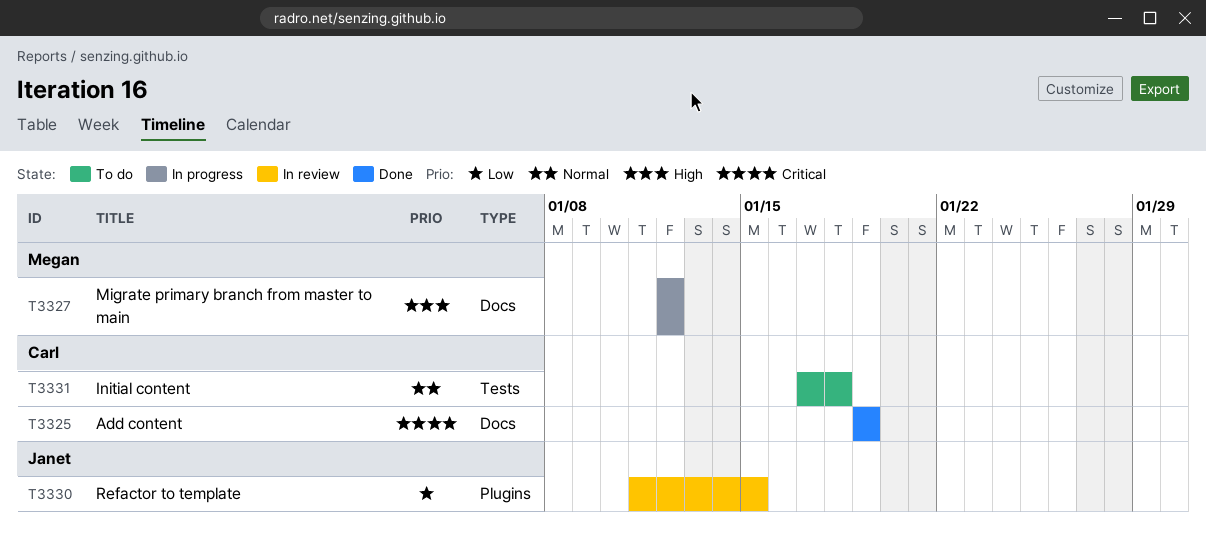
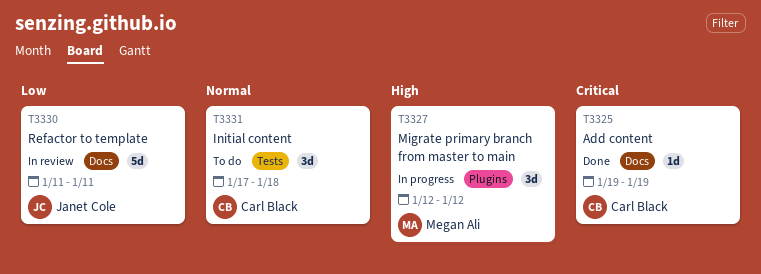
T3327, label: Docs -> Plugins
T3330, label: Plugins -> Docs
T3330, due: Jan 15 -> Jan 11

